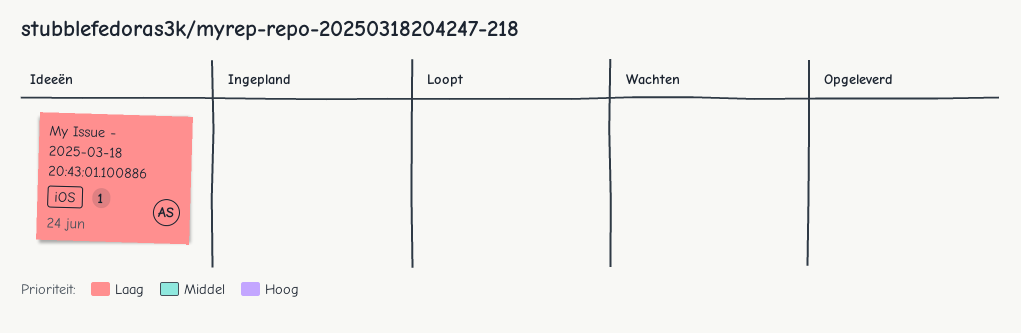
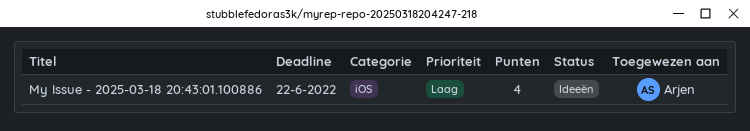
My Issue - 2025-03-18 20:43:01.100886, estimate: 1 -> 4
My Issue - 2025-03-18 20:43:01.100886, due: Jun 24 -> Jun 22

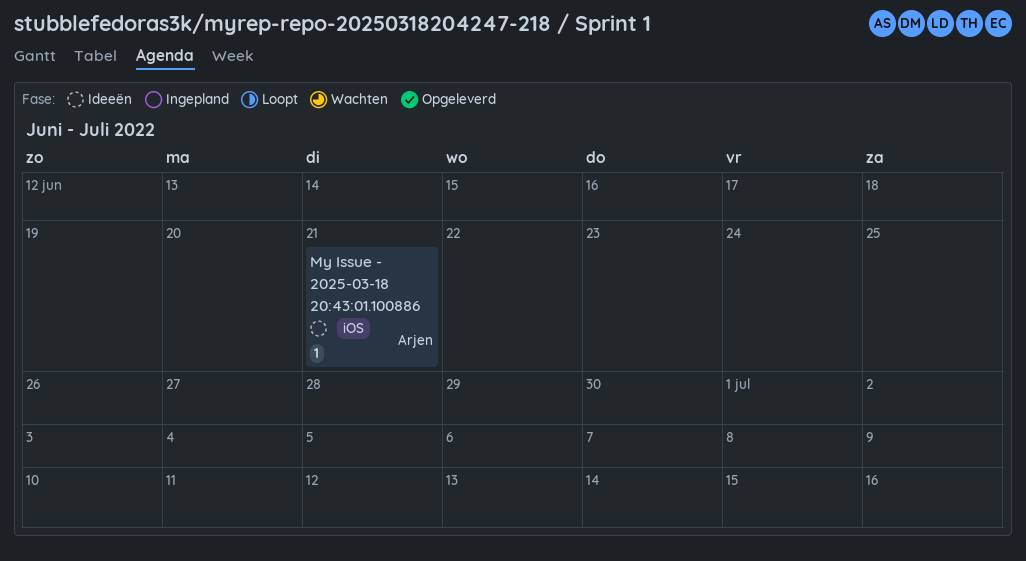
My Issue - 2025-03-18 20:43:01.100886, estimate: 4 -> 1
My Issue - 2025-03-18 20:43:01.100886, due: Jun 22 -> Jun 21

